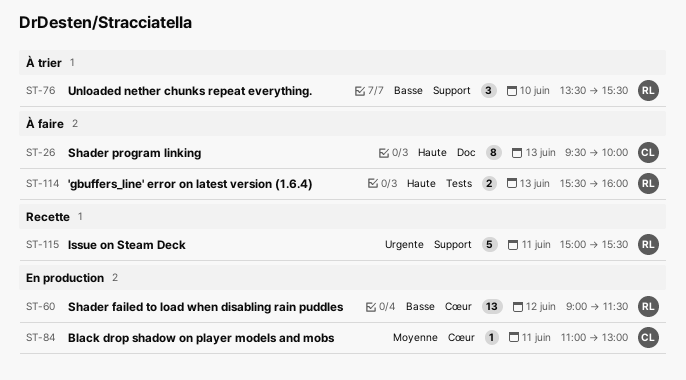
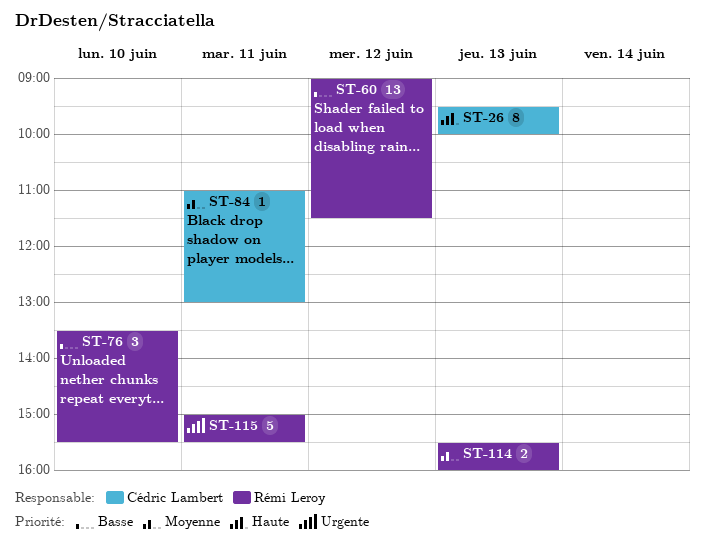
ST-114, priority: Haute -> Moyenne

